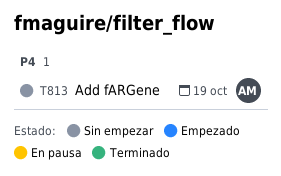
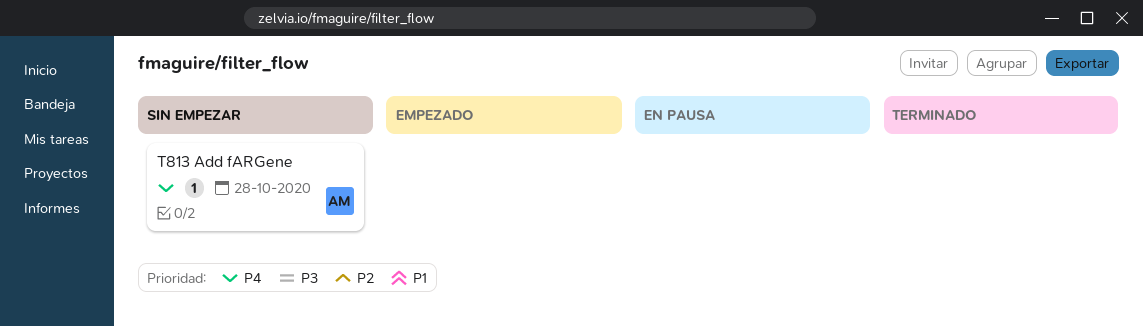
T813, due: Oct 19 -> Oct 28

